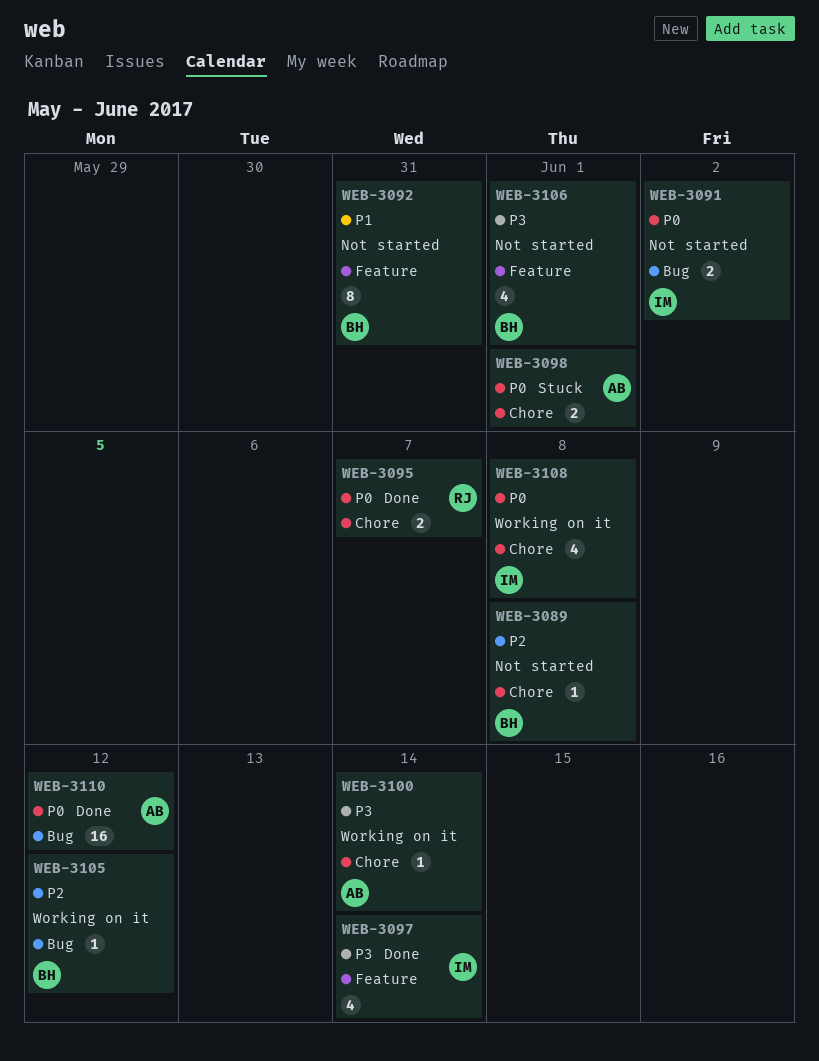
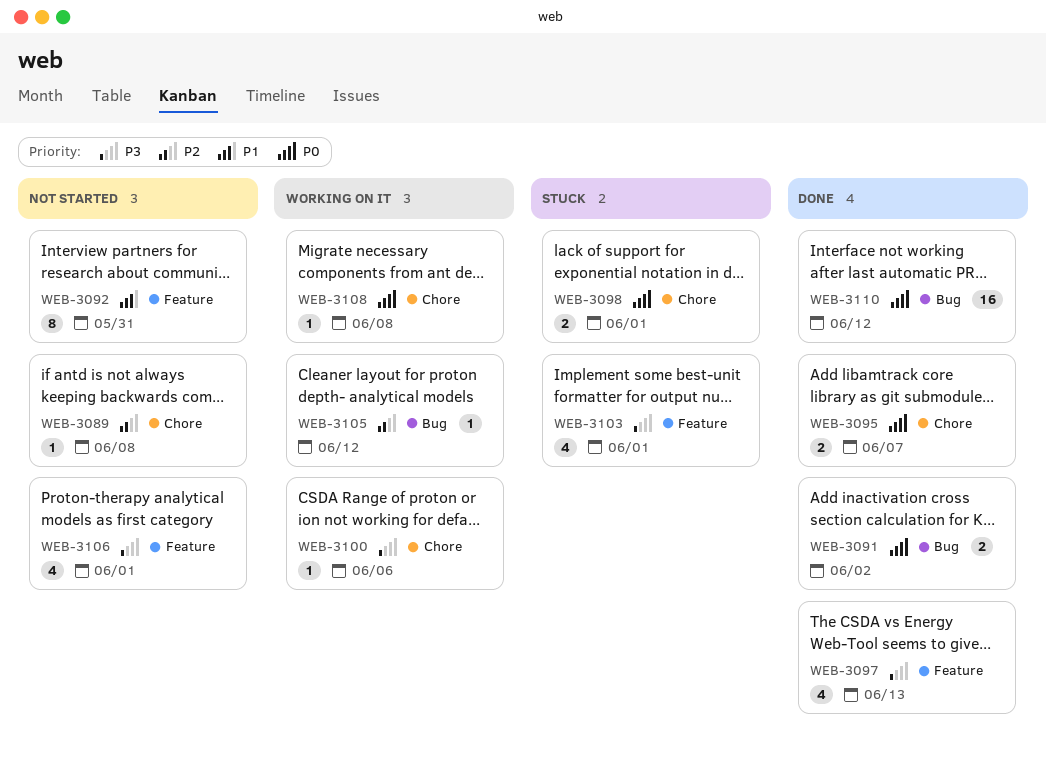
WEB-3091, status: Not started -> Done
WEB-3097, due: Jun 14 -> Jun 13
WEB-3100, due: Jun 14 -> Jun 6
WEB-3103: none -> present
WEB-3108, estimate: 4 -> 1

